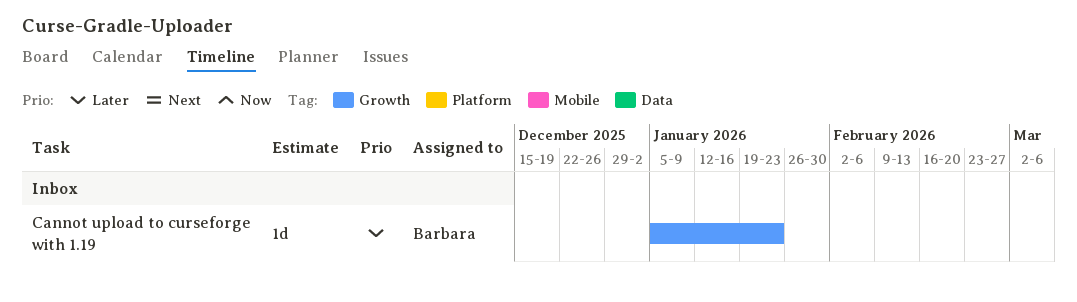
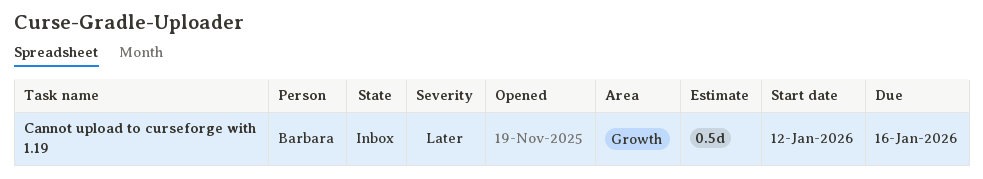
Cannot upload to curseforge with 1.19, estimate: 1d -> 0.5d
Cannot upload to curseforge with 1.19, start: Jan 5 -> Jan 12
Cannot upload to curseforge with 1.19, due: Jan 23 -> Jan 16

